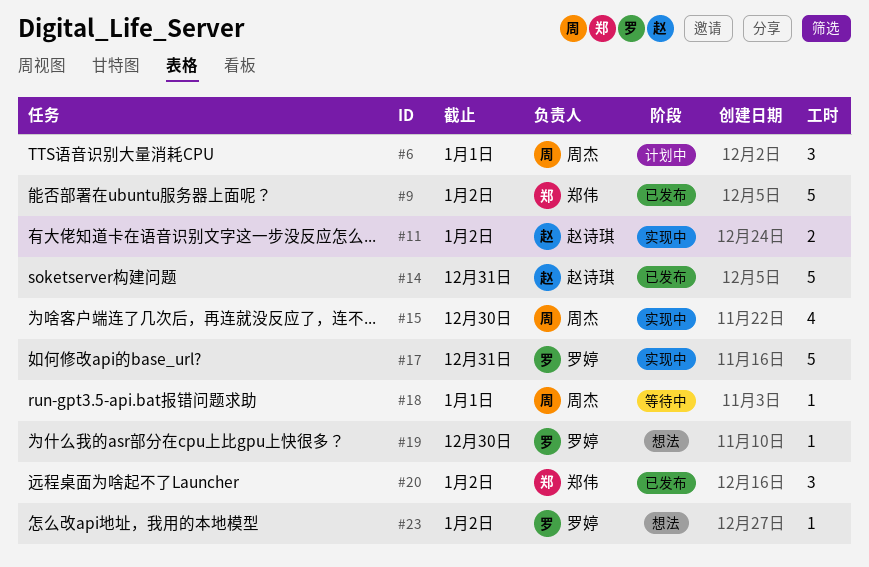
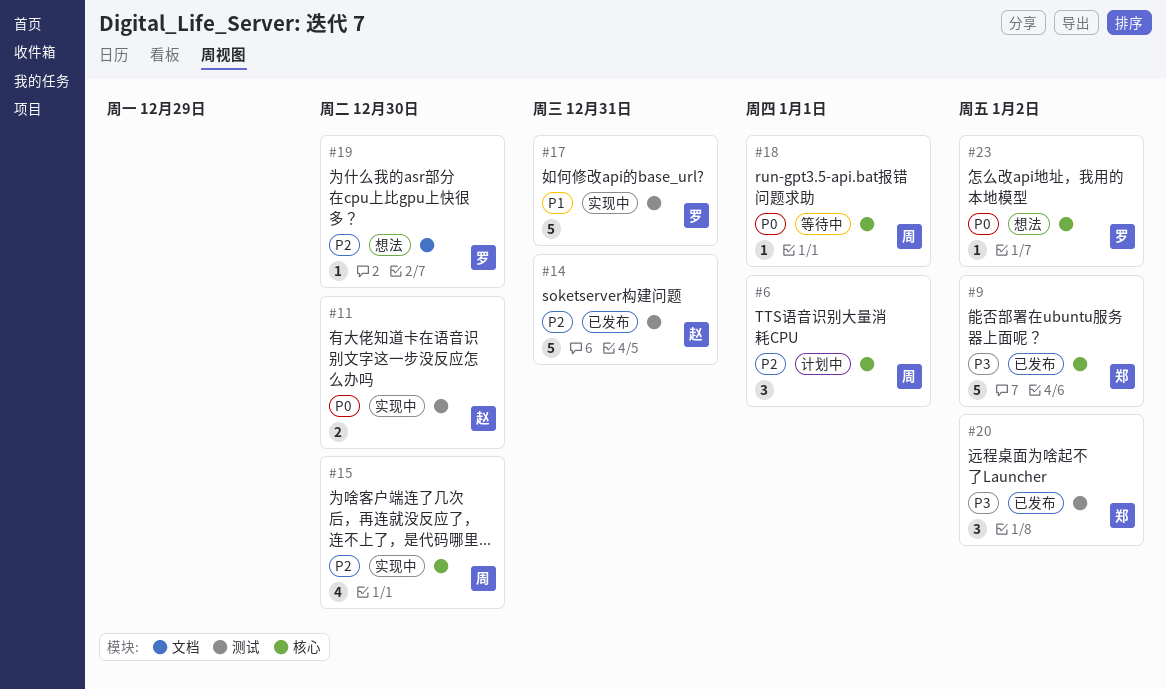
#11, due: Jan 2 -> Dec 30

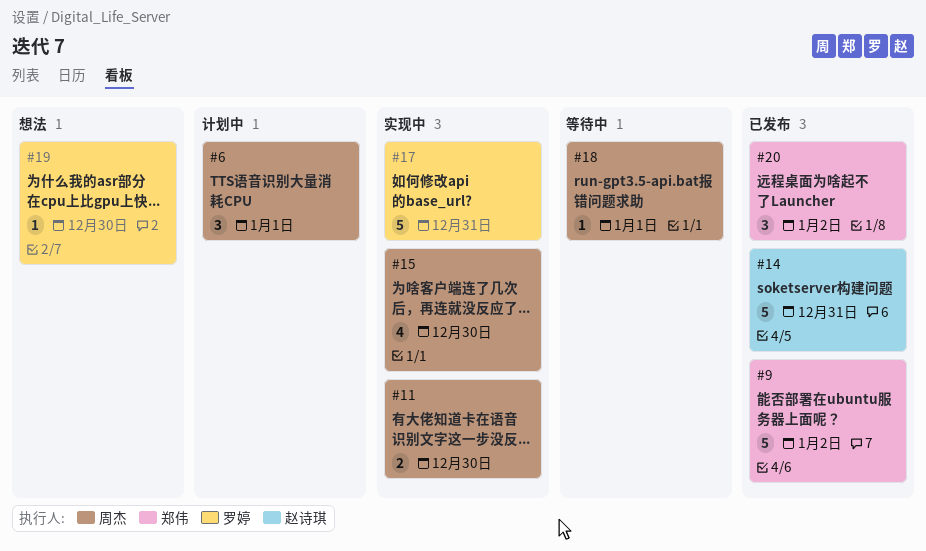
#11, owner: 赵诗琪 -> 周杰
#23: present -> none

